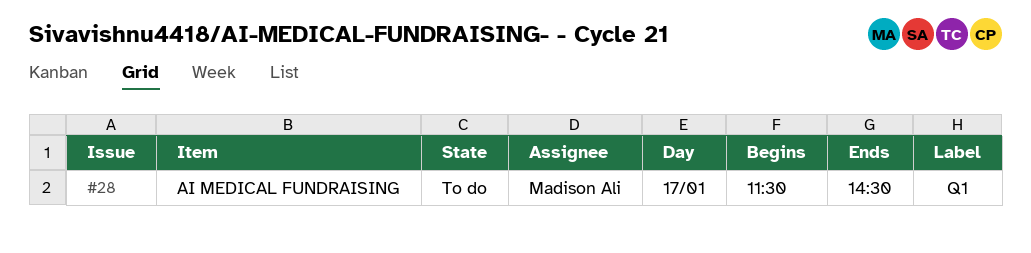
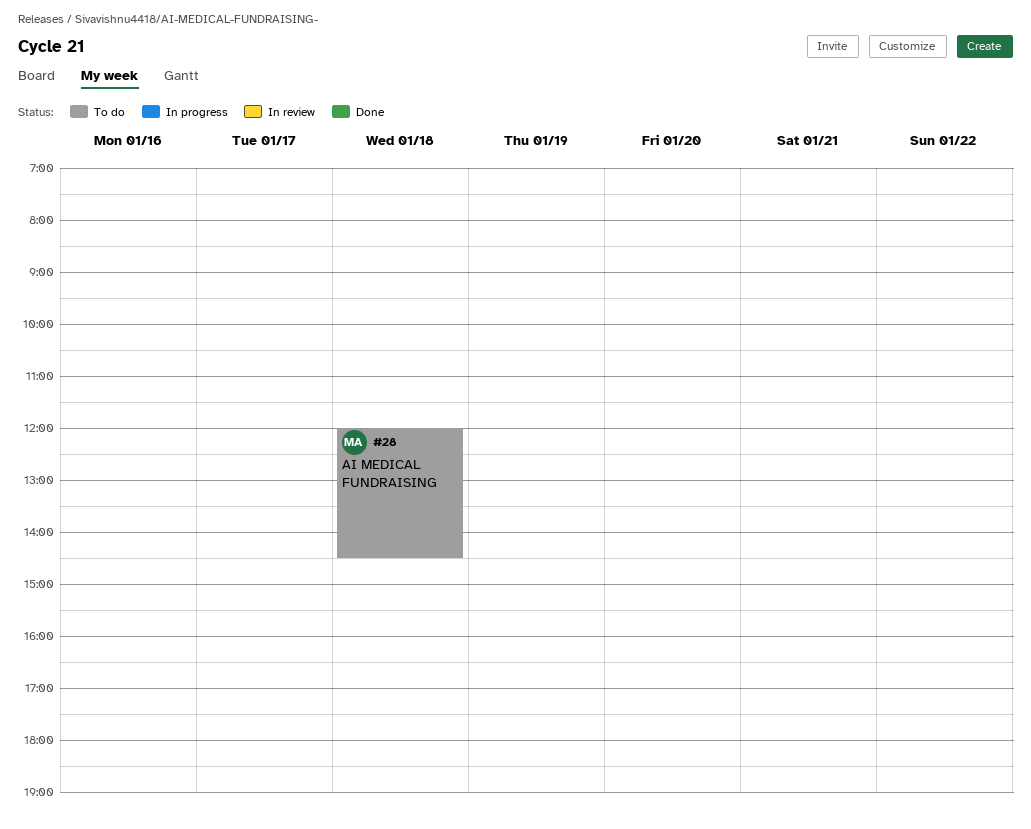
#28, day: Jan 17 -> Jan 18
#28, begins: 11:30 -> 12:00

